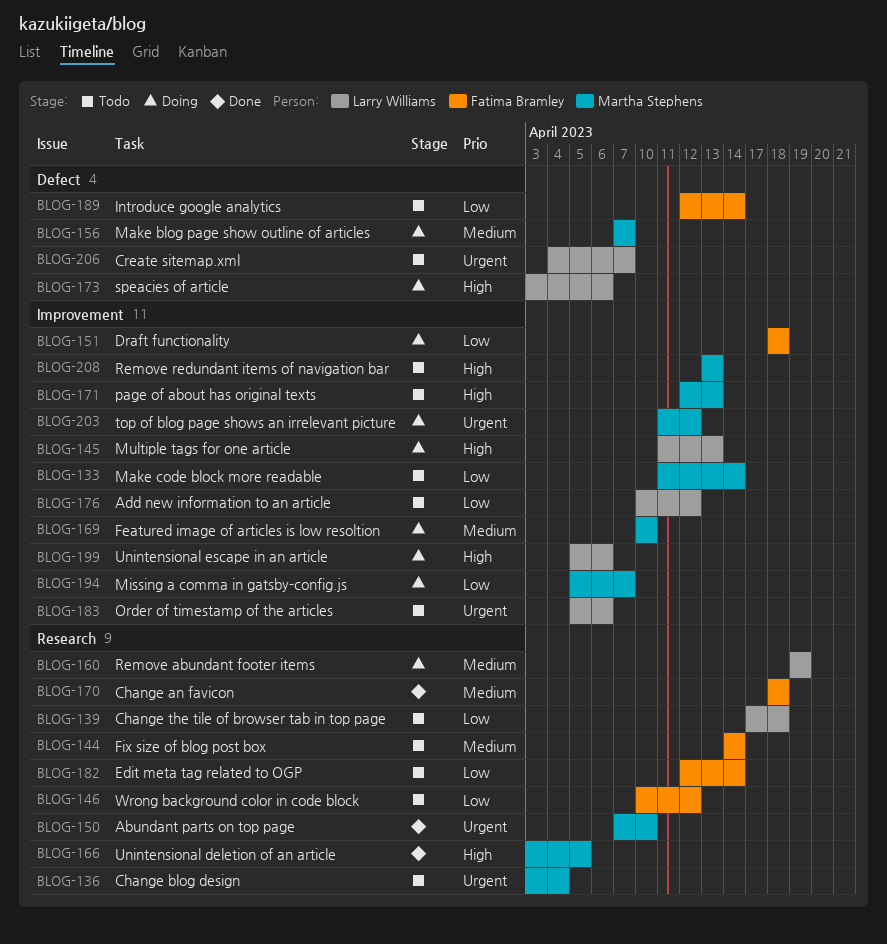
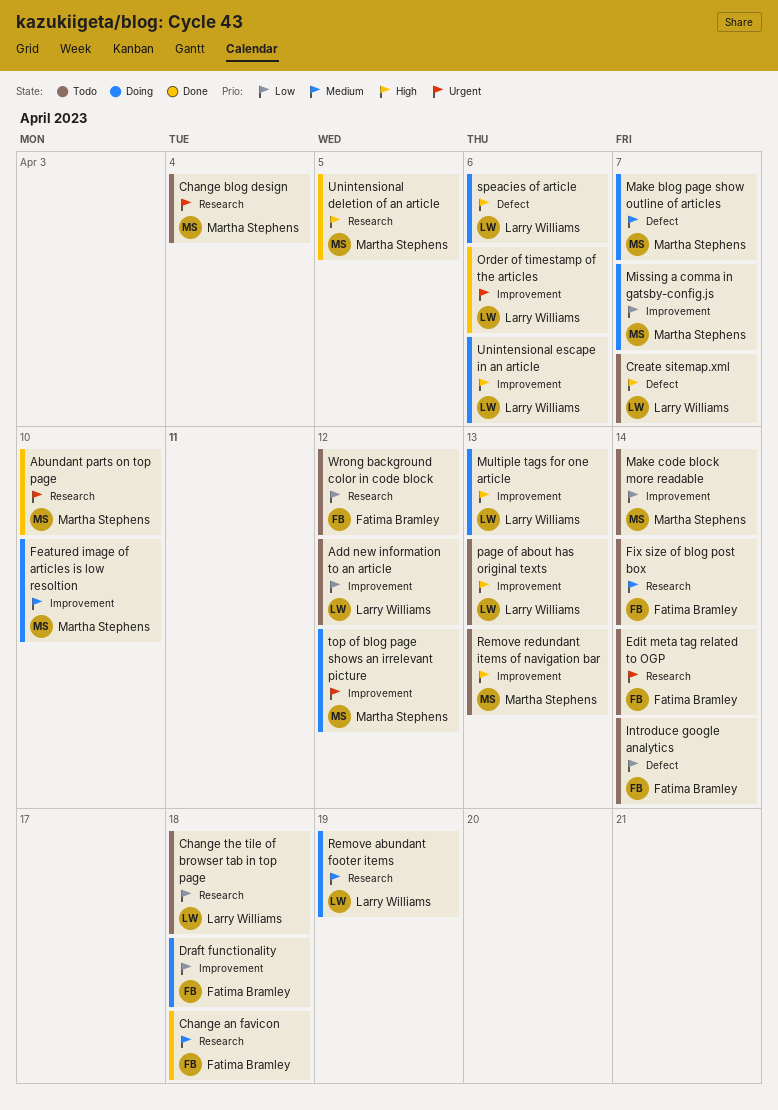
Create sitemap.xml, priority: Urgent -> High
Edit meta tag related to OGP, priority: Low -> Urgent
Order of timestamp of the articles, status: Todo -> Done
page of about has original texts, owner: Martha Stephens -> Larry Williams

